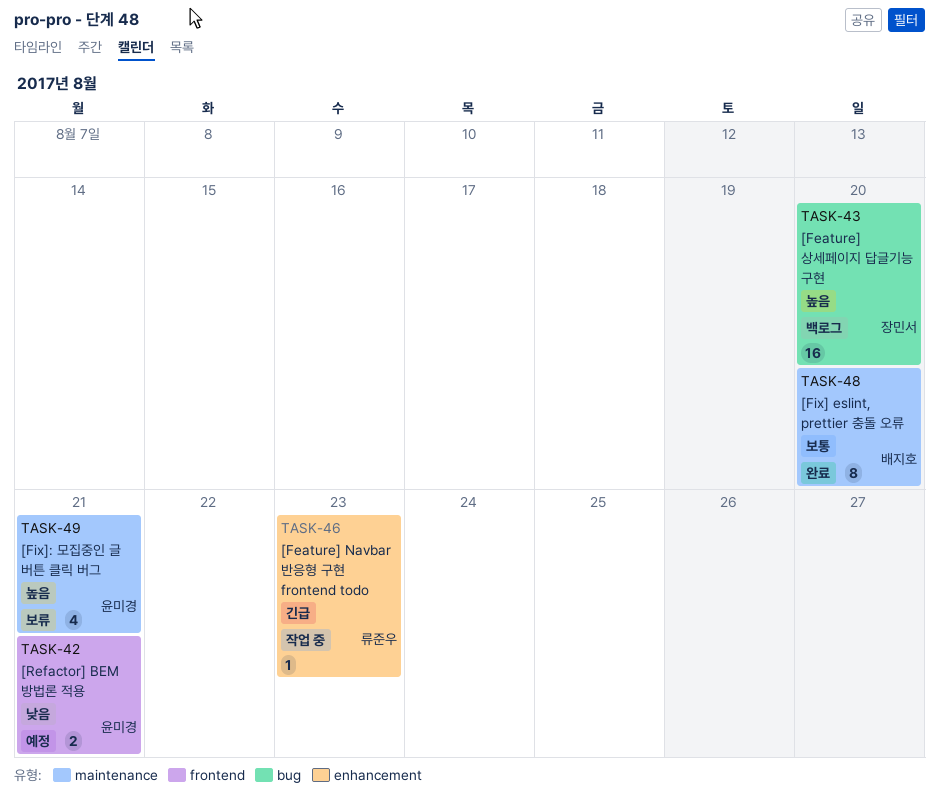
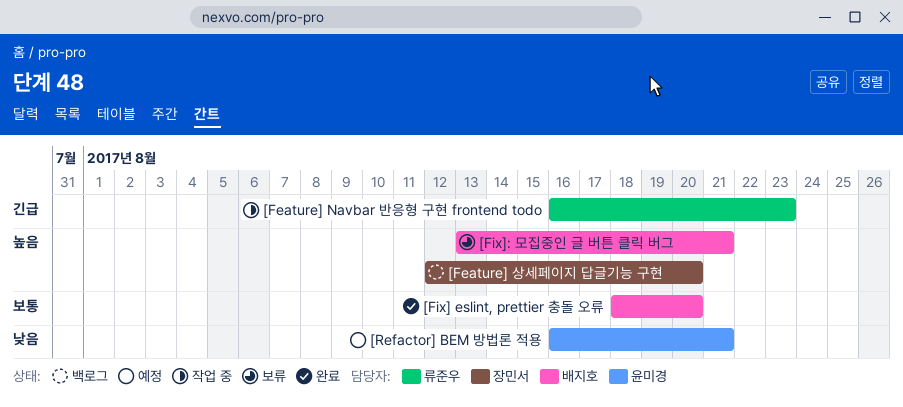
[Fix]: 모집중인 글 버튼 클릭 버그, owner: 윤미경 -> 배지호

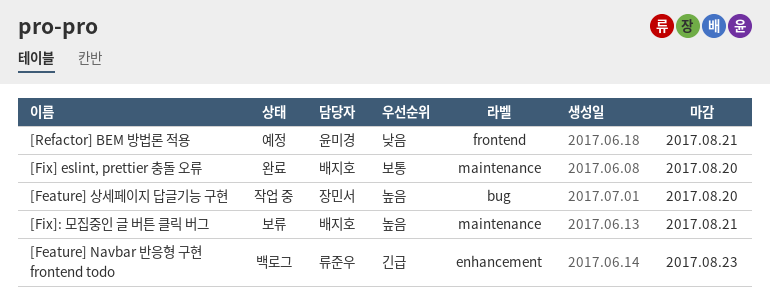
[Feature] Navbar 반응형 구현 frontend todo, status: 작업 중 -> 백로그
[Feature] 상세페이지 답글기능 구현, status: 백로그 -> 작업 중

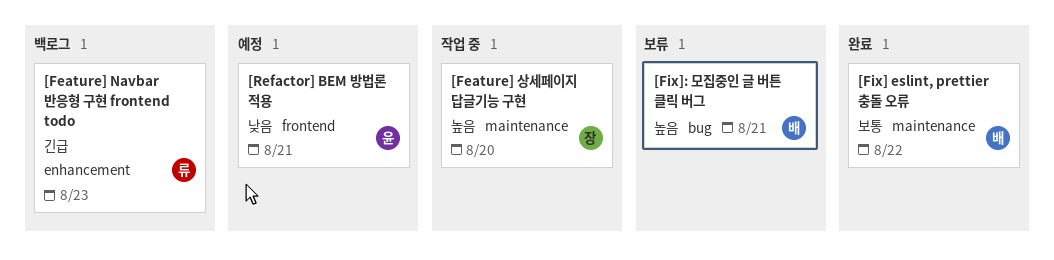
[Feature] 상세페이지 답글기능 구현, label: bug -> maintenance
[Fix] eslint, prettier 충돌 오류, due: Aug 20 -> Aug 22
[Fix]: 모집중인 글 버튼 클릭 버그, label: maintenance -> bug

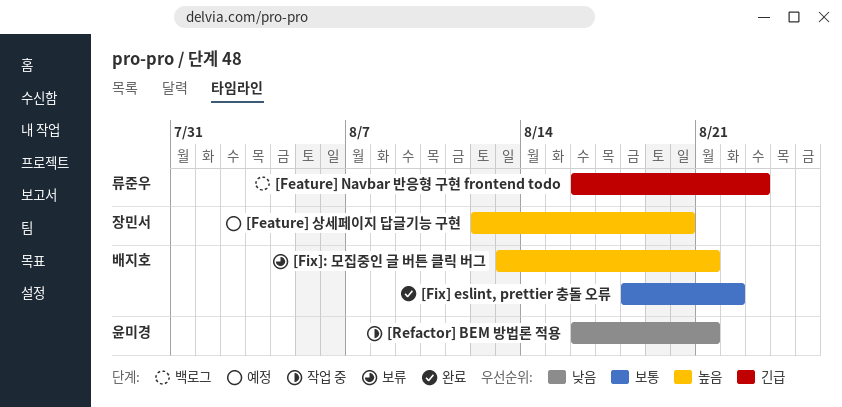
[Feature] 상세페이지 답글기능 구현, status: 작업 중 -> 예정
[Refactor] BEM 방법론 적용, status: 예정 -> 작업 중

